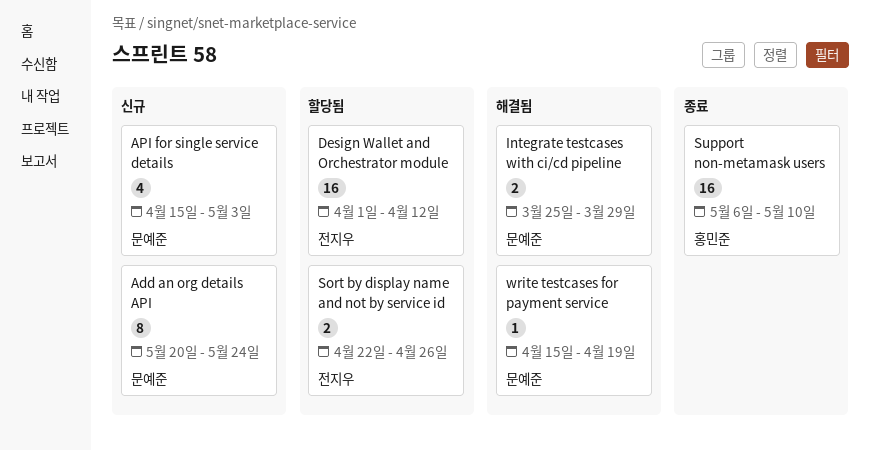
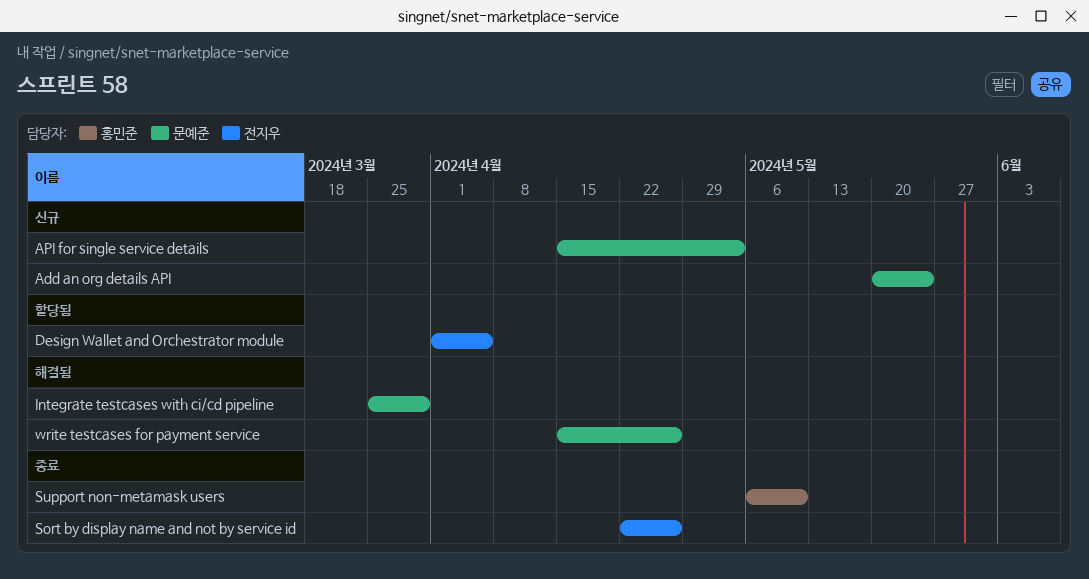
Design Wallet and Orchestrator module, due: Apr 12 -> Apr 5
Sort by display name and not by service id, status: 할당됨 -> 종료
write testcases for payment service, due: Apr 19 -> Apr 26

